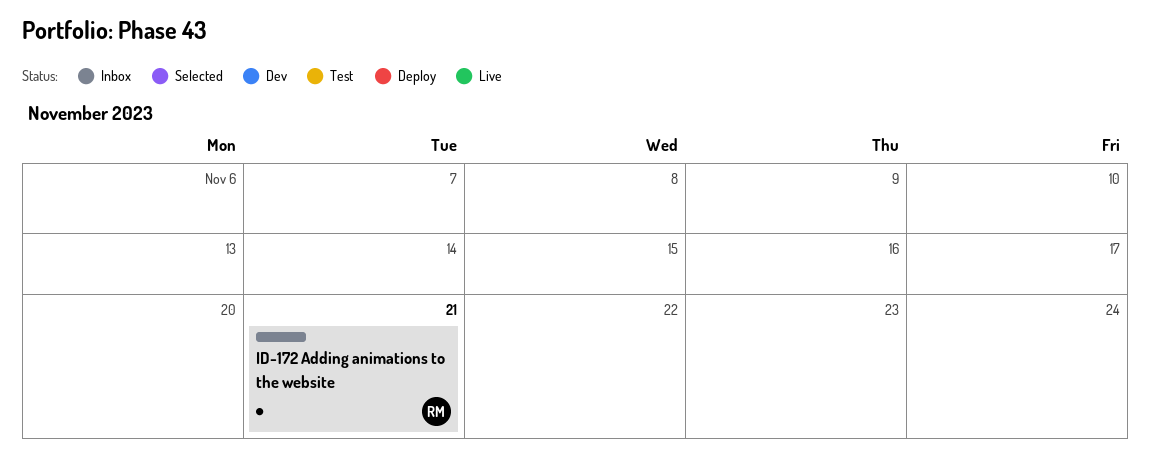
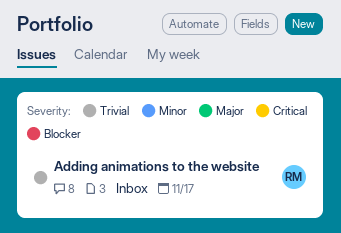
Adding animations to the website, due: Nov 21 -> Nov 17

